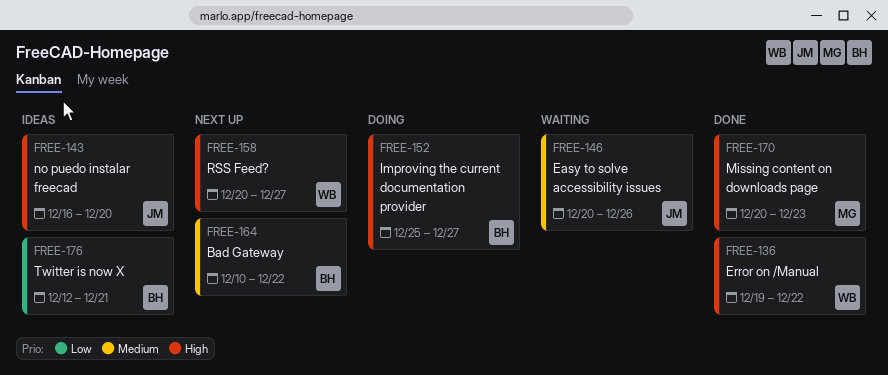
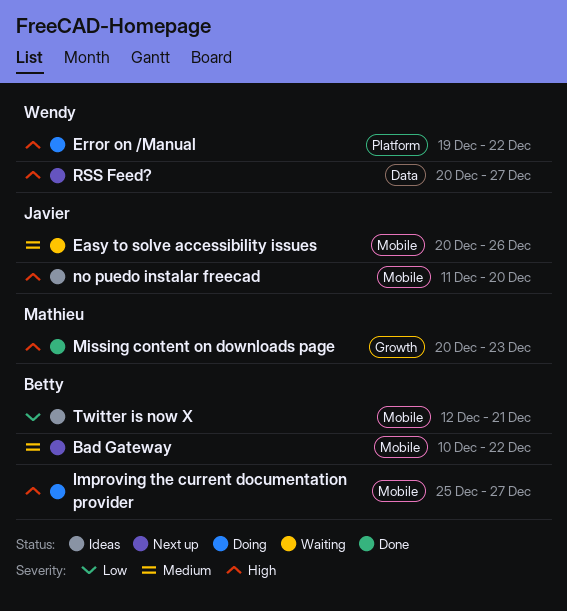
Error on /Manual, status: Done -> Doing
no puedo instalar freecad, start: Dec 16 -> Dec 11

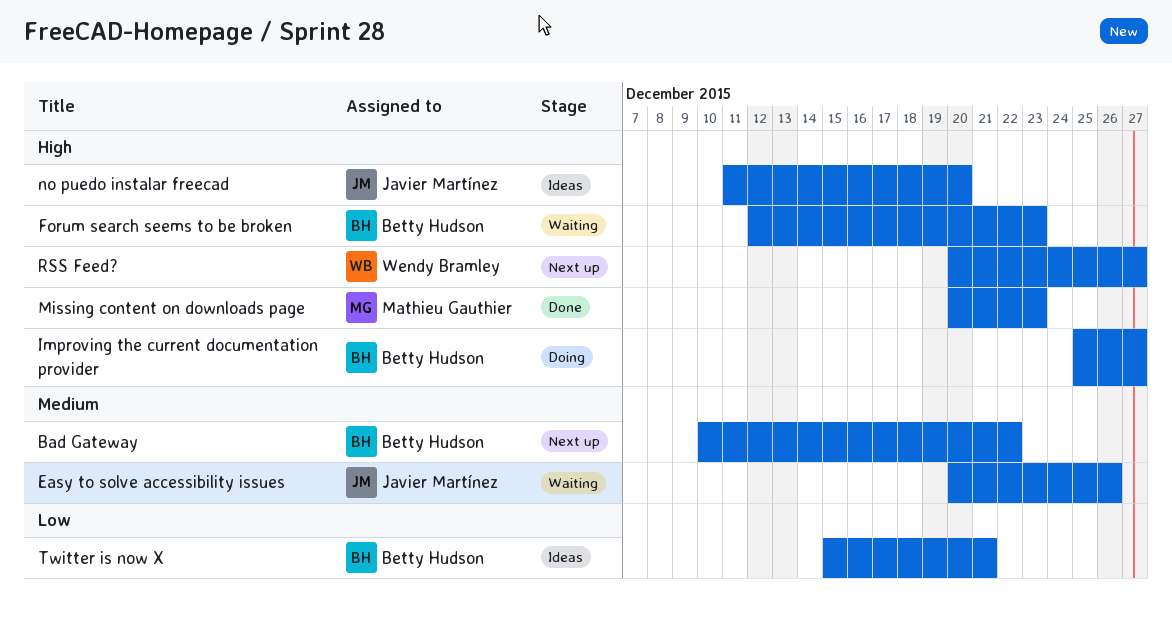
Error on /Manual: present -> none
Forum search seems to be broken: none -> present
Twitter is now X, start: Dec 12 -> Dec 15

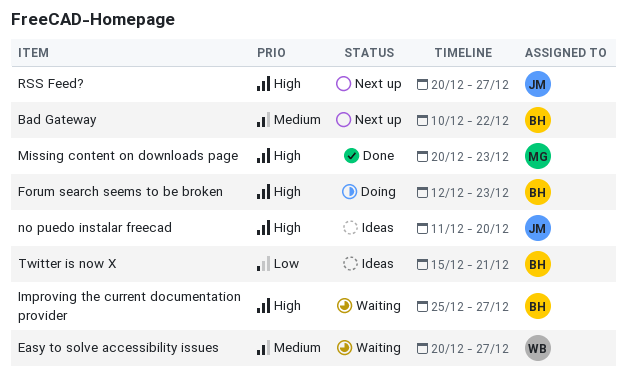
Easy to solve accessibility issues, owner: Javier Martínez -> Wendy Bramley
Easy to solve accessibility issues, due: Dec 26 -> Dec 27
Forum search seems to be broken, status: Waiting -> Doing
Improving the current documentation provider, status: Doing -> Waiting
RSS Feed?, owner: Wendy Bramley -> Javier Martínez

